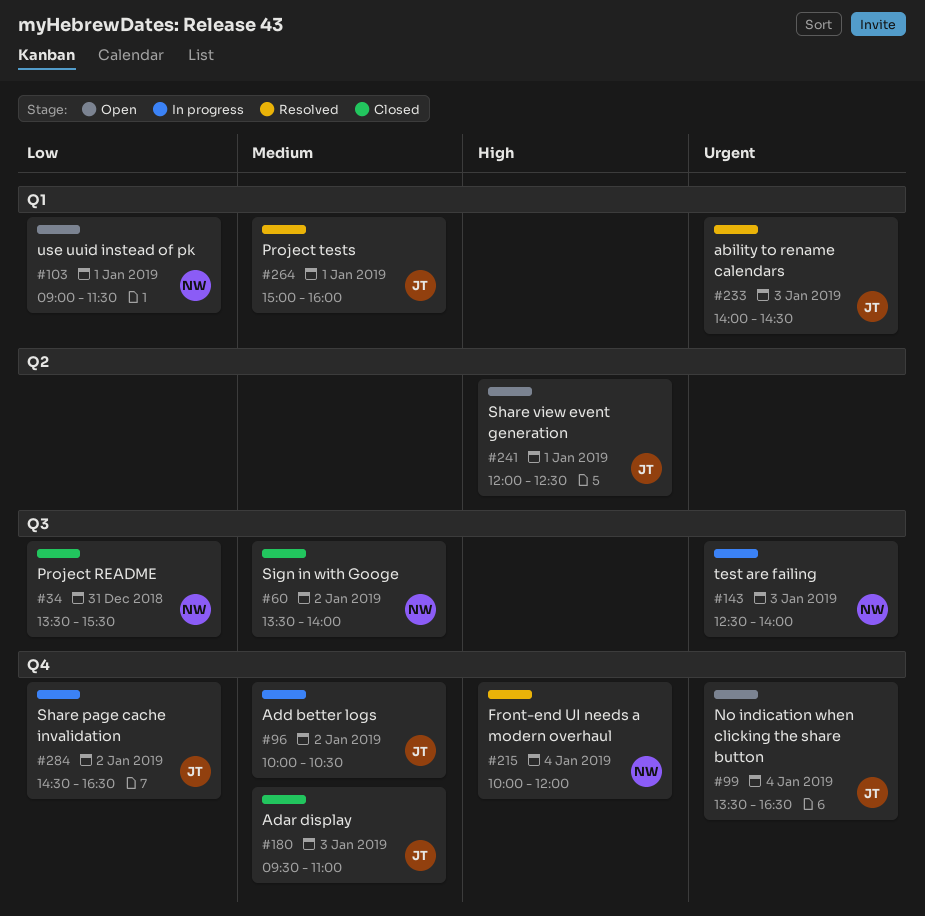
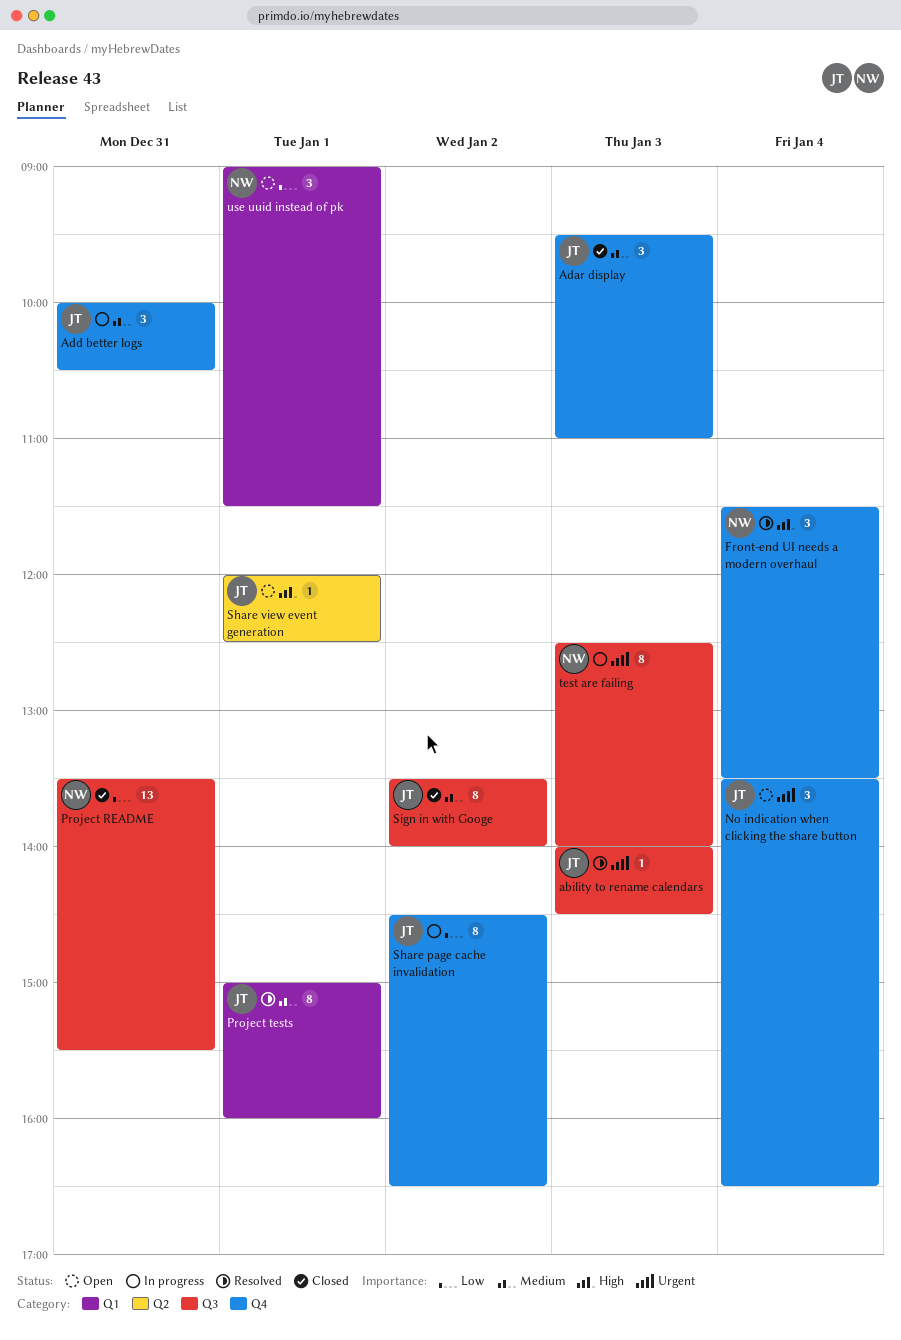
ability to rename calendars, label: Q1 -> Q3
Add better logs, day: Jan 2 -> Dec 31
Front-end UI needs a modern overhaul, begins: 10:00 -> 11:30
Front-end UI needs a modern overhaul, ends: 12:00 -> 13:30
Sign in with Googe, owner: NW -> JT

